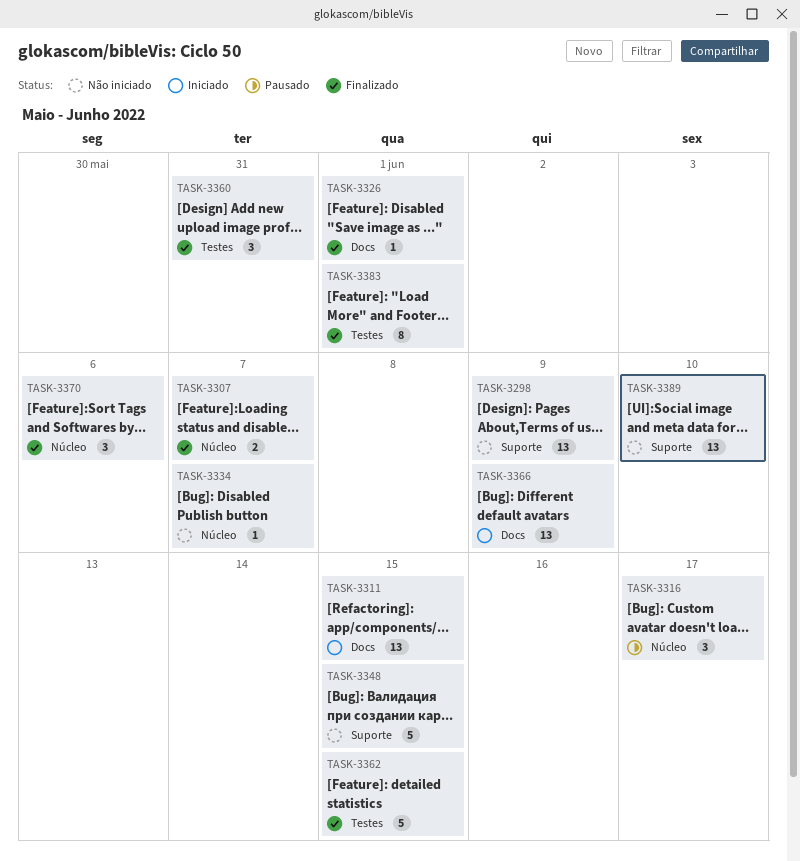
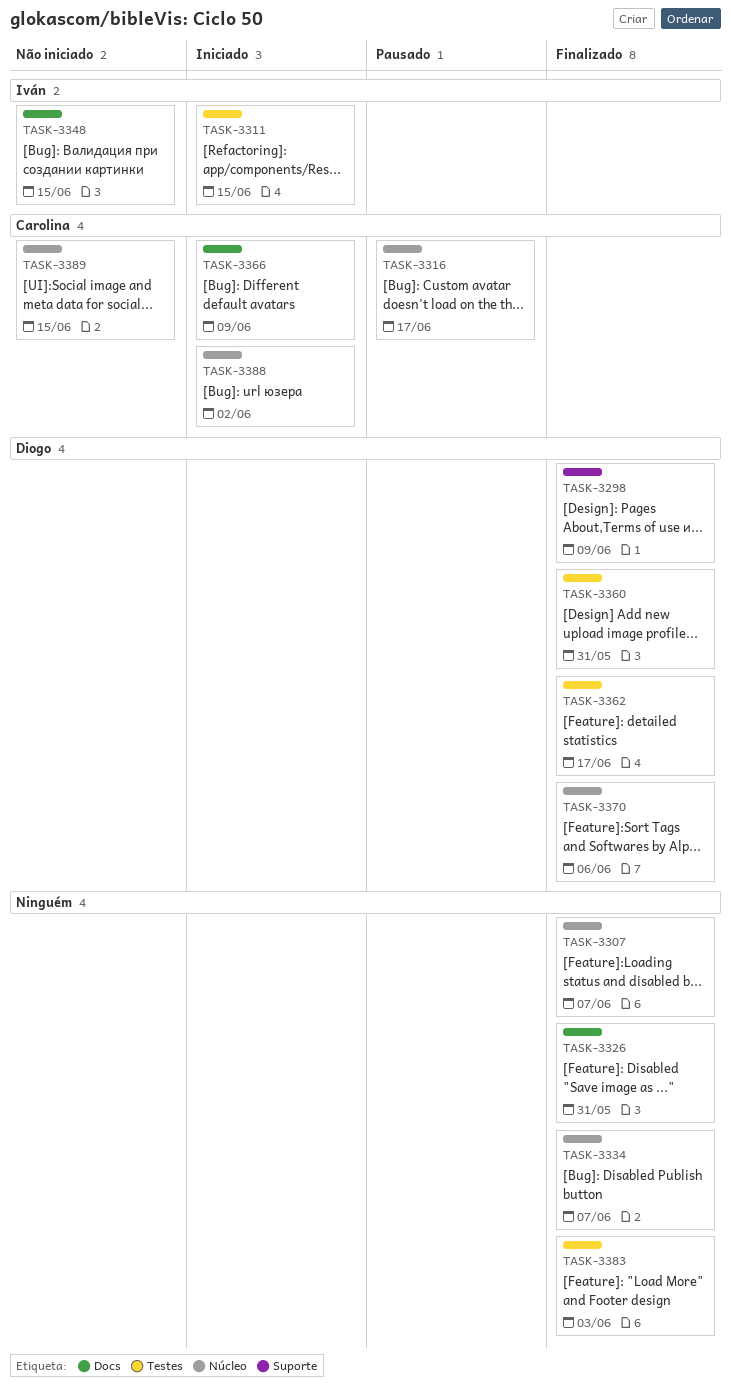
TASK-3298, status: Não iniciado -> Finalizado
TASK-3311, label: Docs -> Testes
TASK-3326, due: Jun 1 -> May 31
TASK-3334, status: Não iniciado -> Finalizado
TASK-3348, label: Suporte -> Docs
TASK-3362, due: Jun 15 -> Jun 17
TASK-3383, due: Jun 1 -> Jun 3
TASK-3388: none -> present
TASK-3389, label: Suporte -> Núcleo
TASK-3389, due: Jun 10 -> Jun 15

